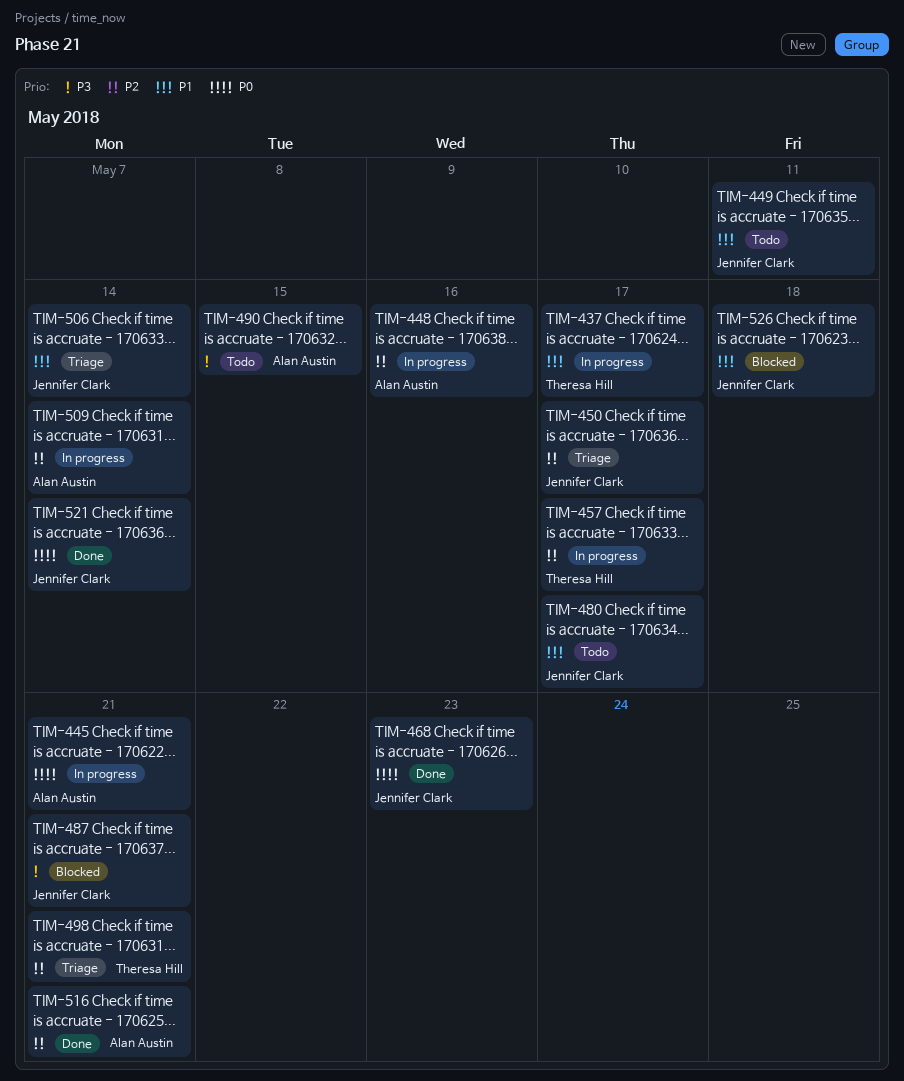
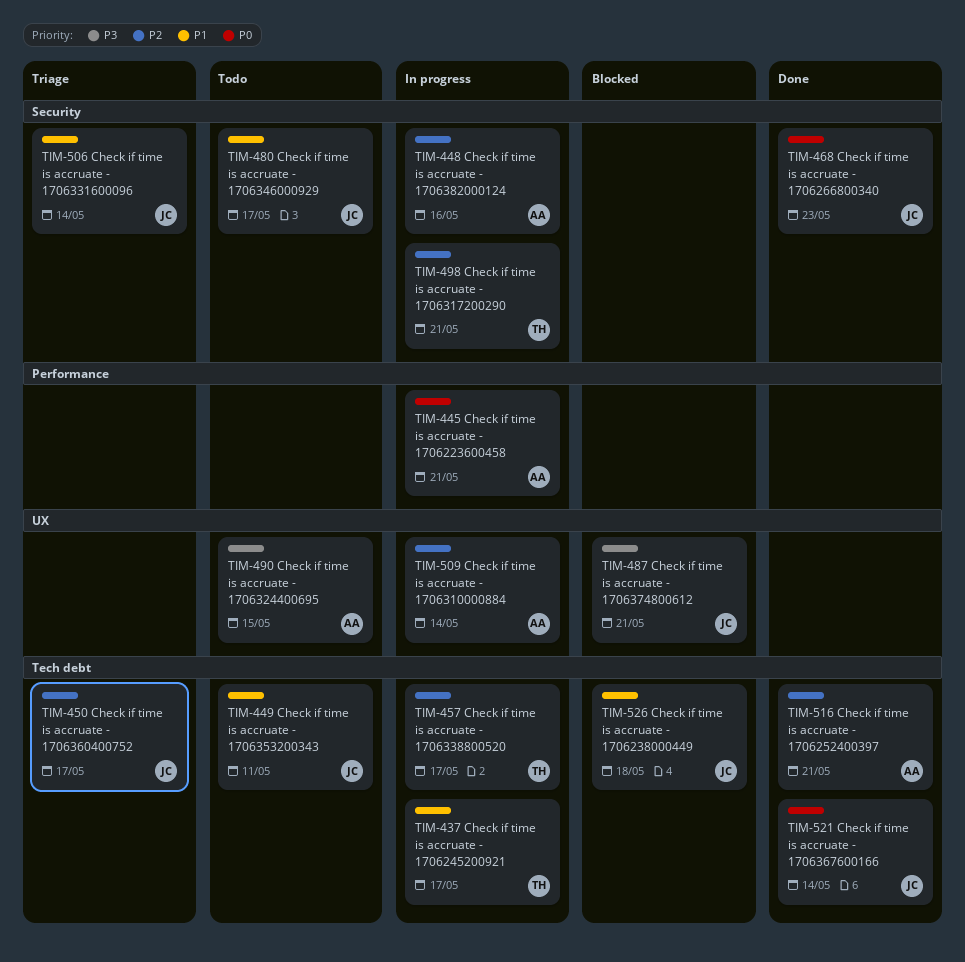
TIM-498, status: Triage -> In progress

